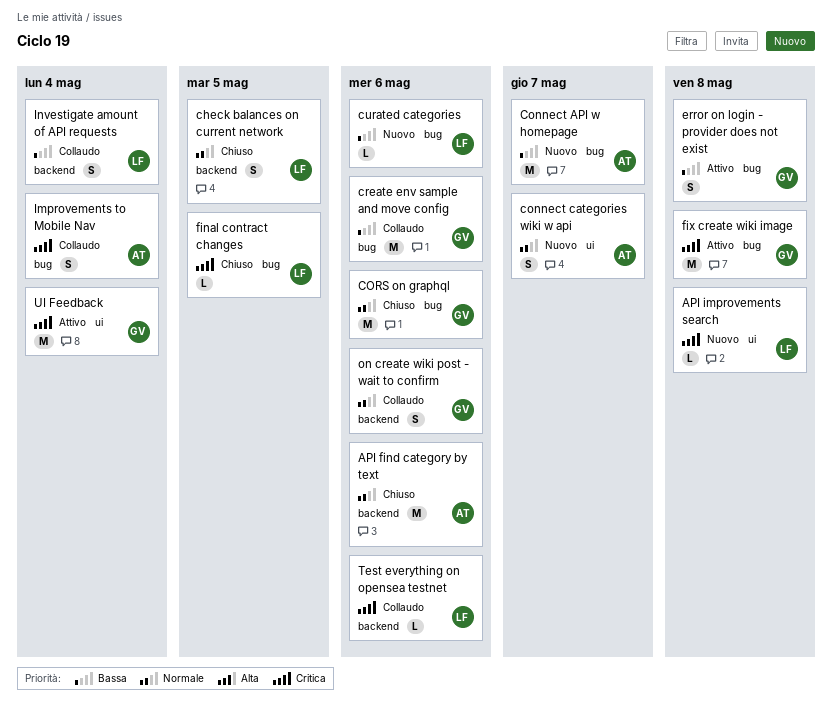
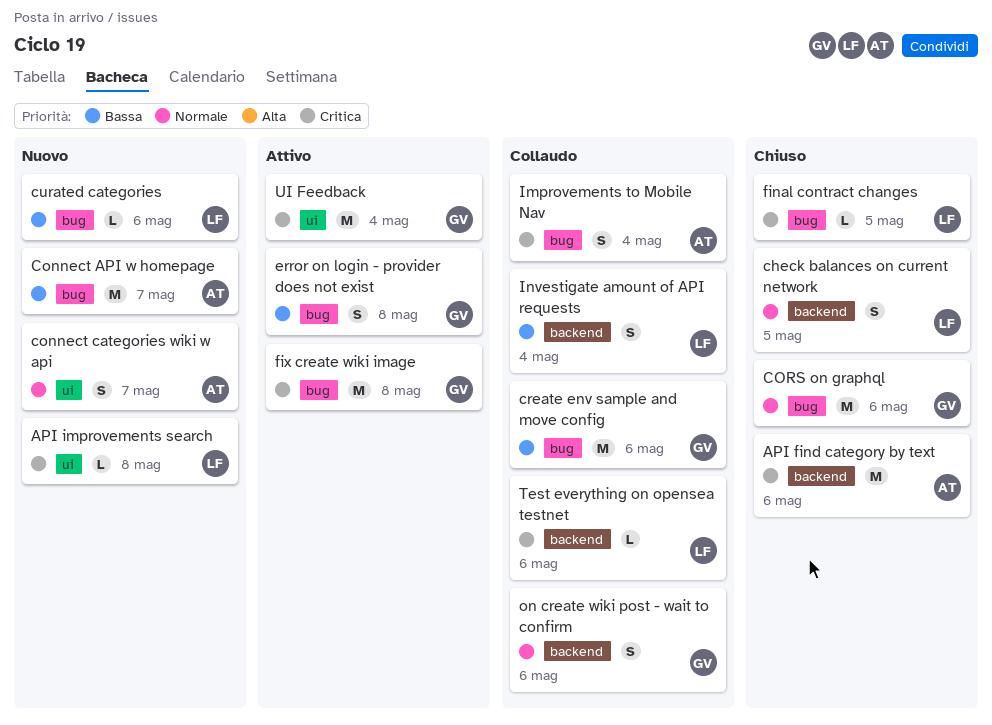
API find category by text, priority: Normale -> Critica

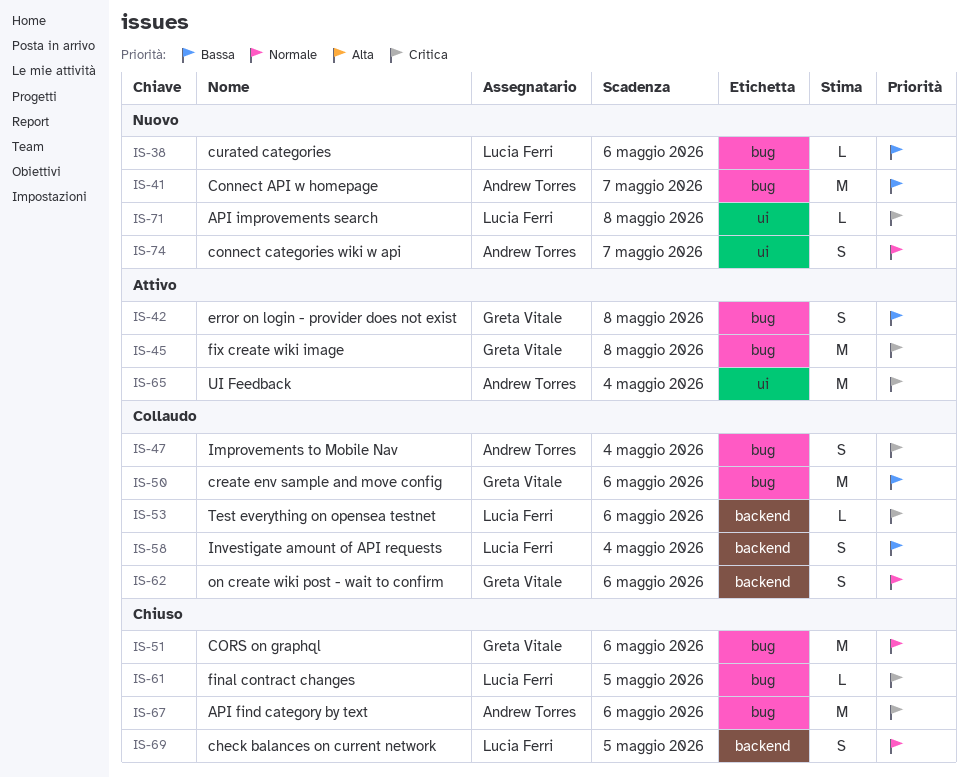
API find category by text, label: backend -> bug
UI Feedback, owner: Greta Vitale -> Andrew Torres

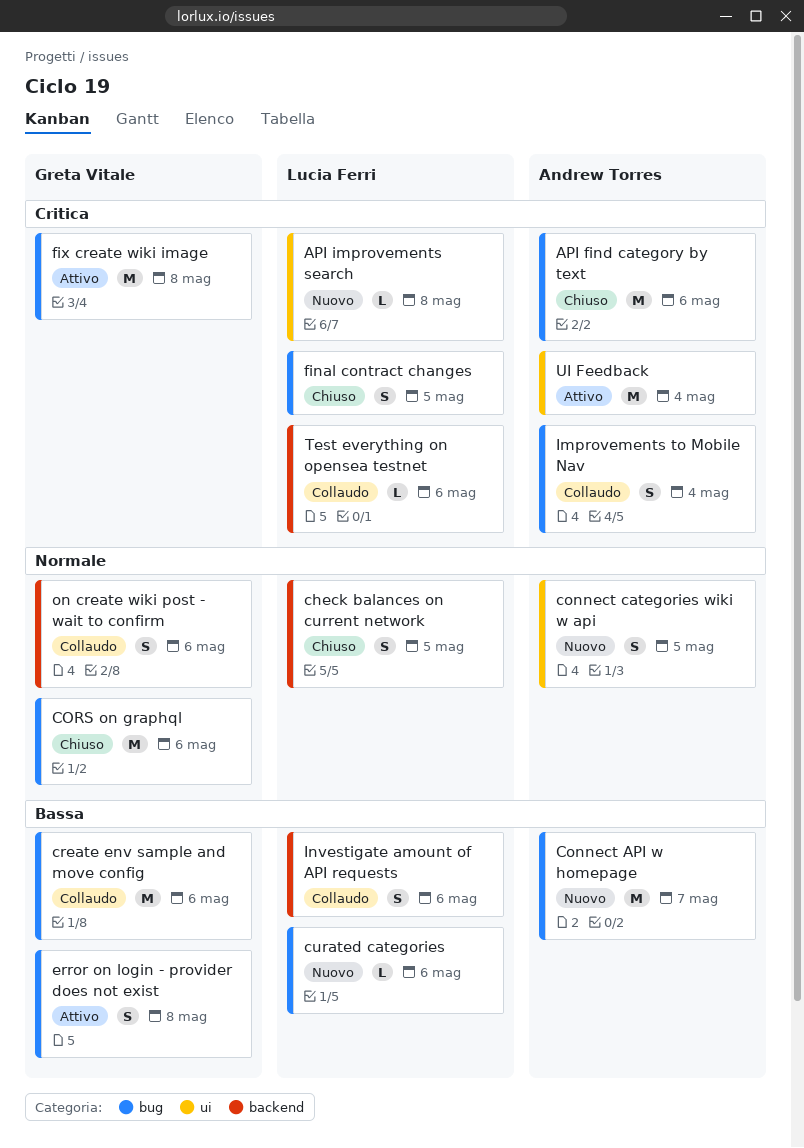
connect categories wiki w api, due: May 7 -> May 5
final contract changes, estimate: L -> S
Investigate amount of API requests, due: May 4 -> May 6

